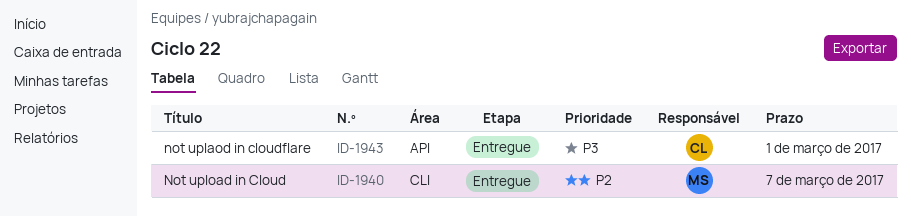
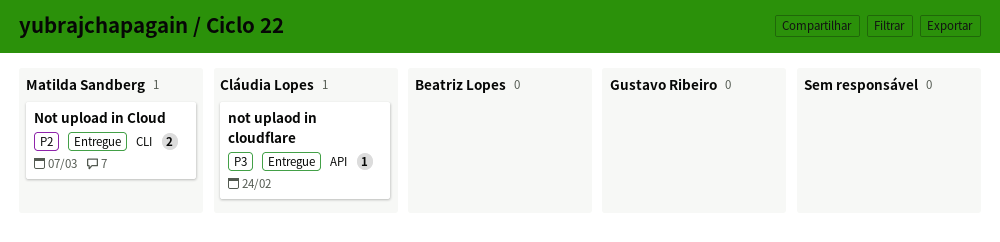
not uplaod in cloudflare, due: Mar 1 -> Feb 24

